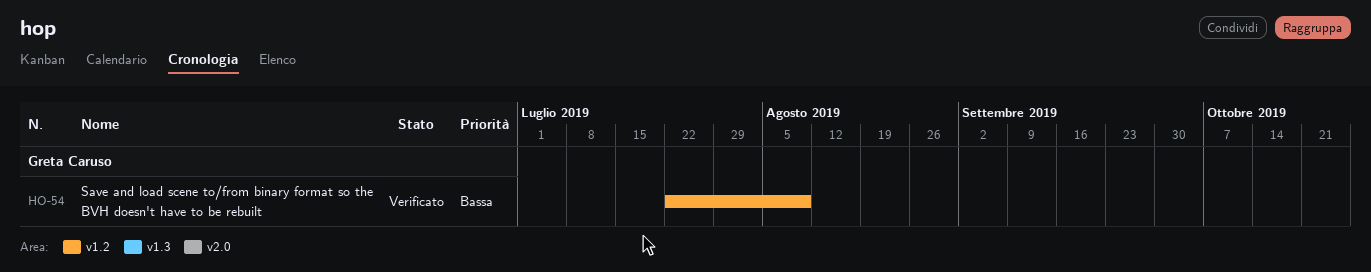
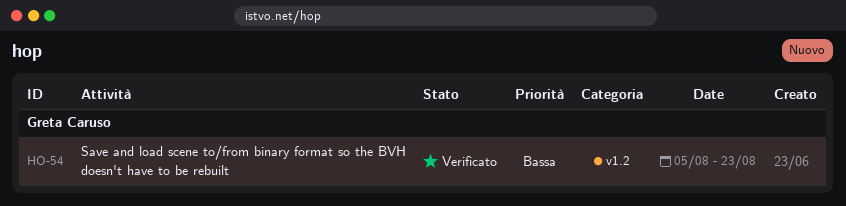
HO-54, start: Jul 22 -> Aug 5
HO-54, due: Aug 9 -> Aug 23

